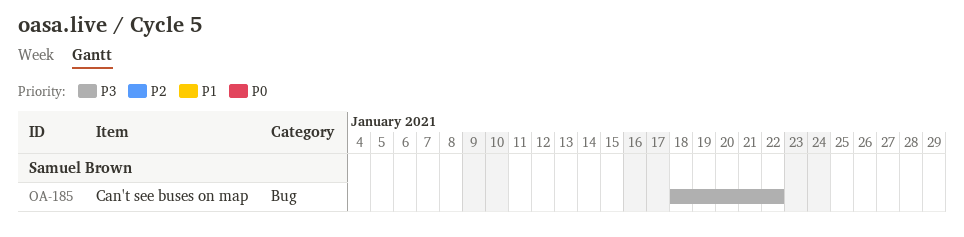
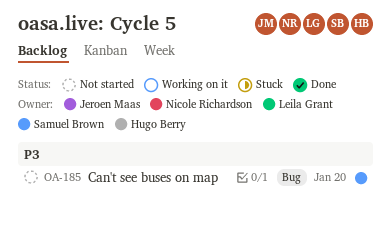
OA-185, due: Jan 22 -> Jan 20

